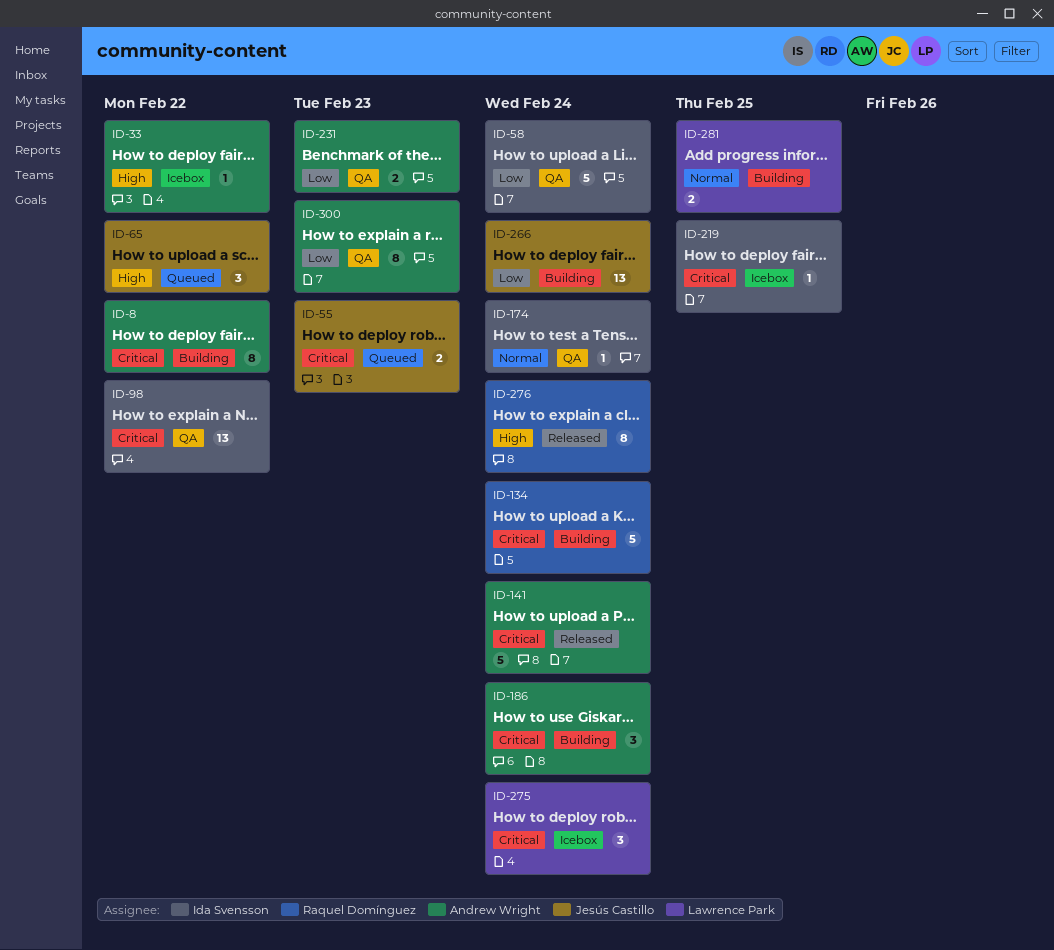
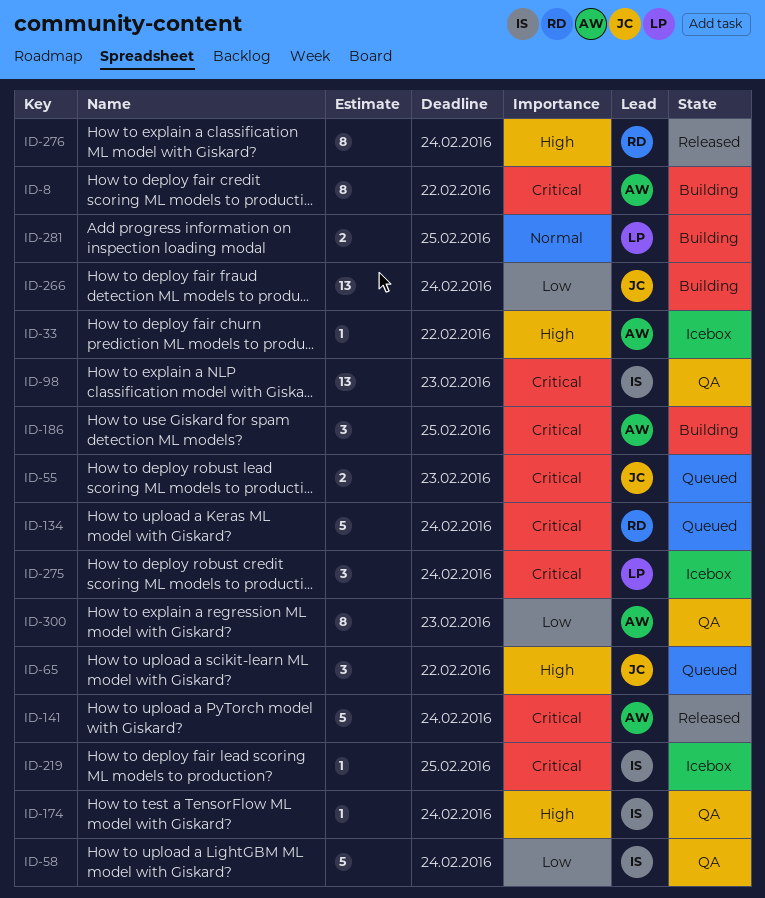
ID-98, due: Feb 22 -> Feb 23
ID-134, status: Building -> Queued
ID-174, priority: Normal -> High
ID-186, due: Feb 24 -> Feb 25
ID-231: present -> none

